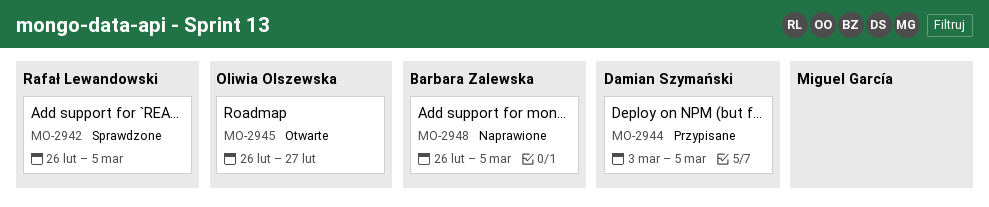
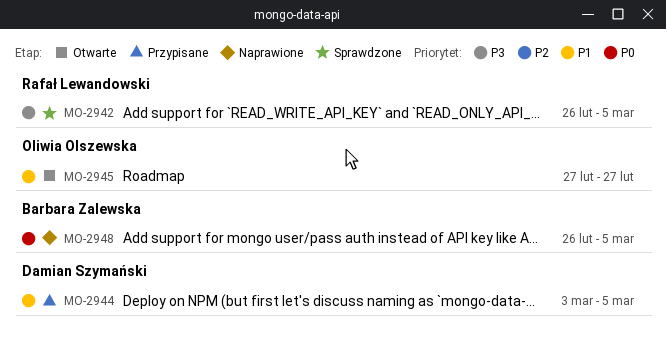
MO-2945, start: Feb 26 -> Feb 27

